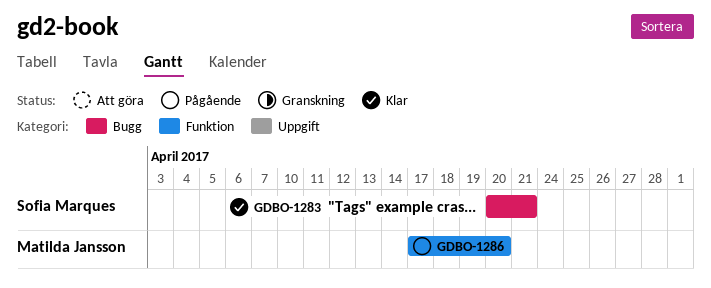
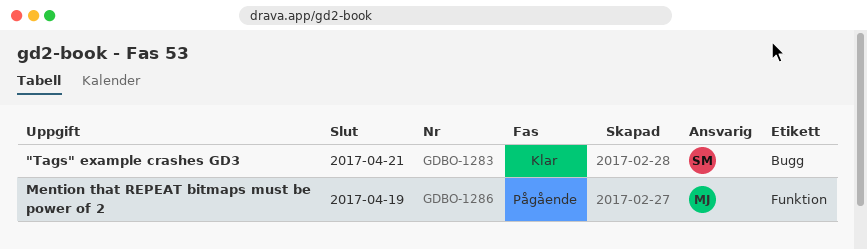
GDBO-1286, due: Apr 20 -> Apr 19

